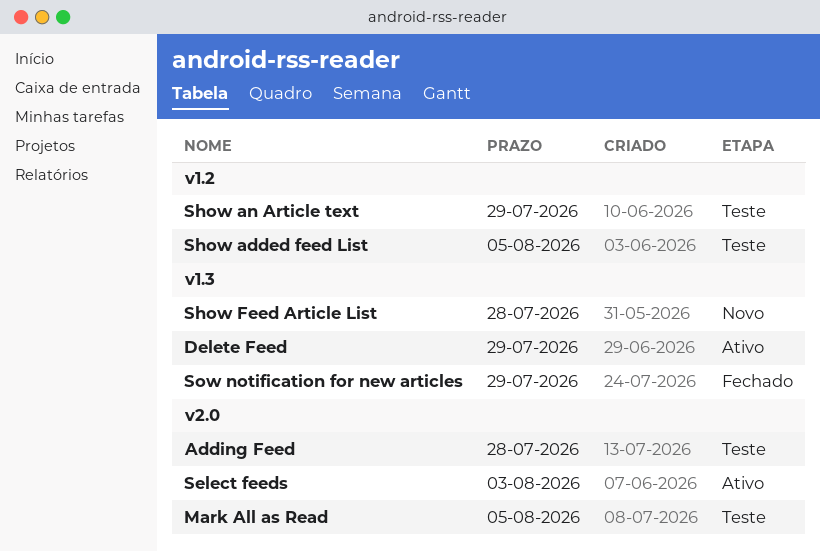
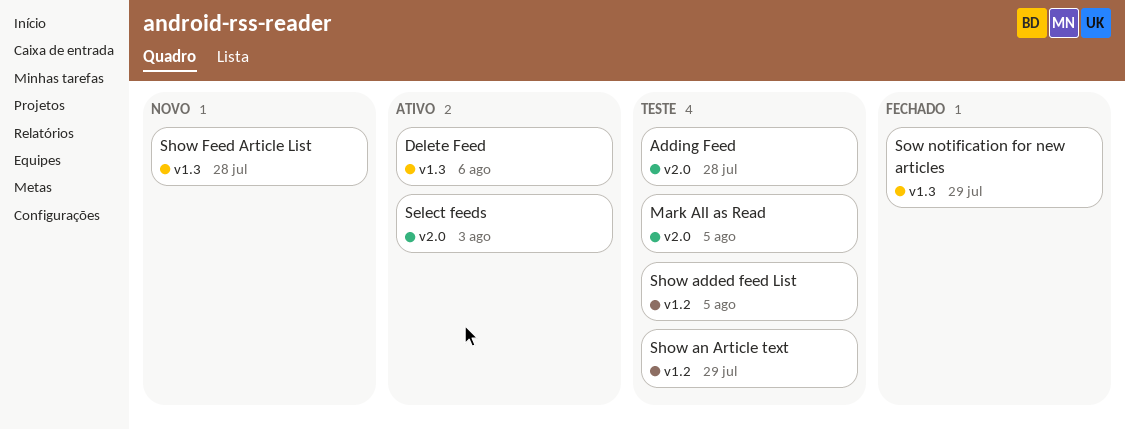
Delete Feed, due: Jul 29 -> Aug 6

